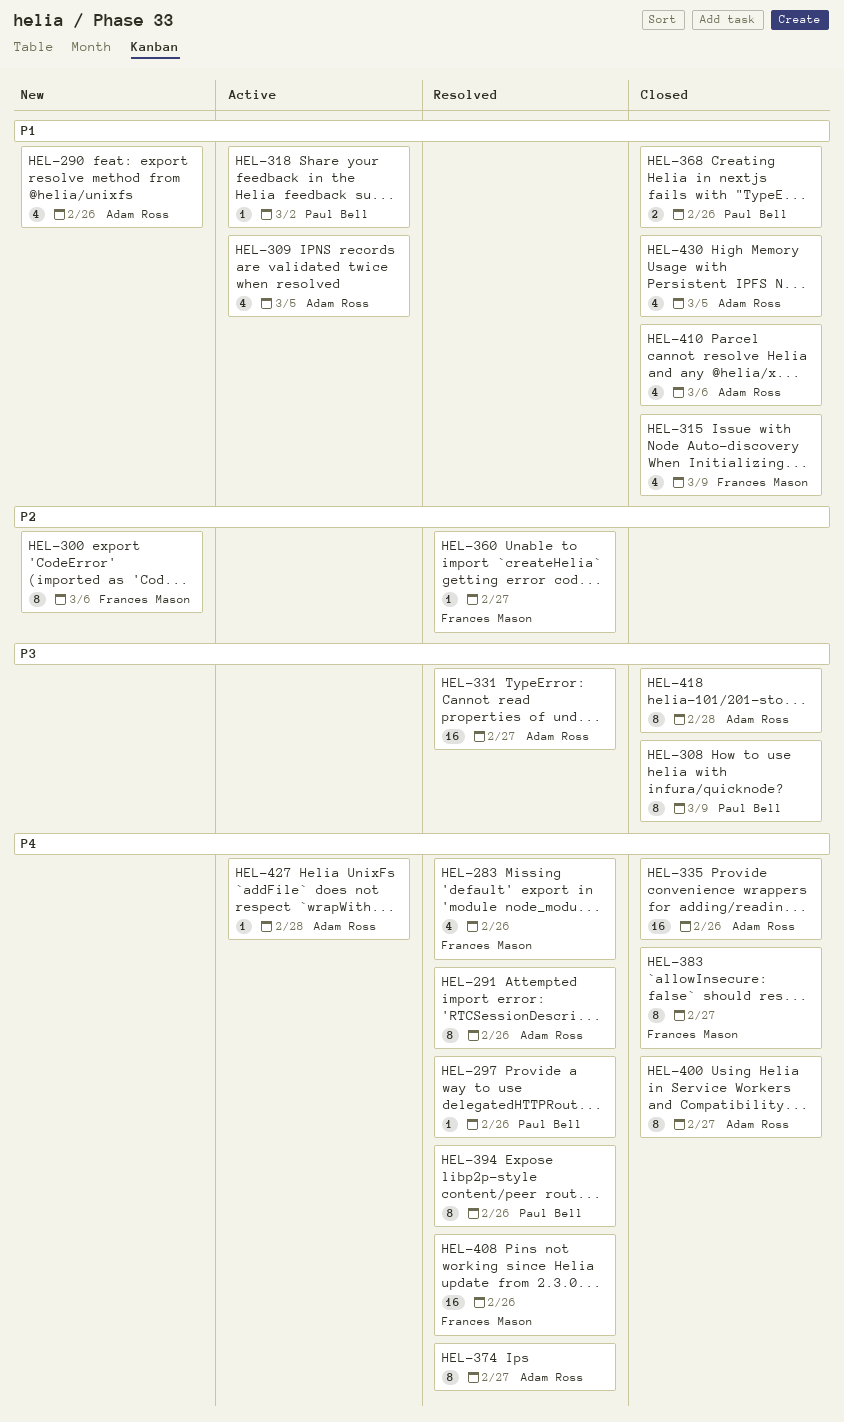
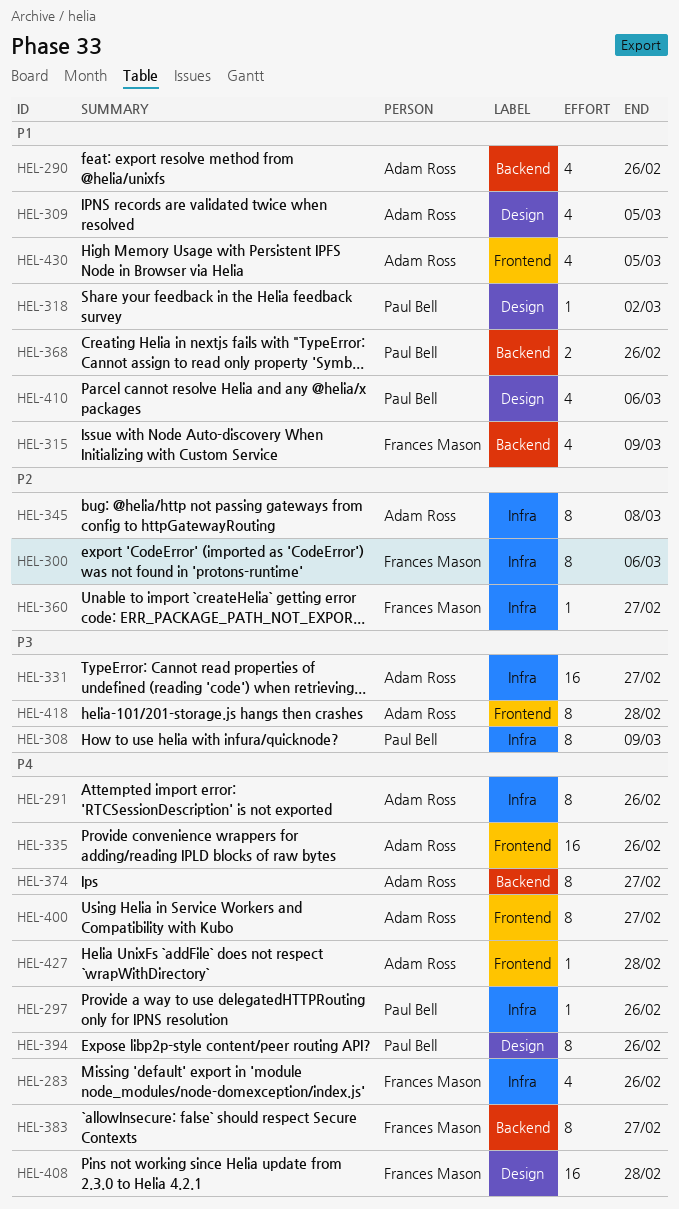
HEL-345: none -> present
HEL-408, due: Feb 26 -> Feb 28
HEL-410, owner: Adam Ross -> Paul Bell

